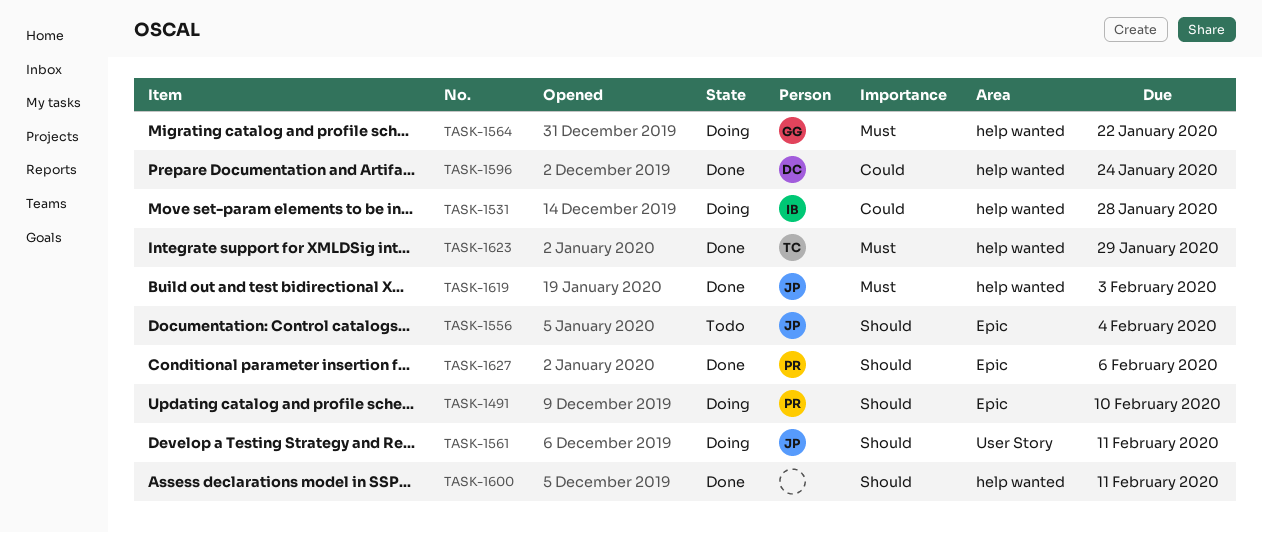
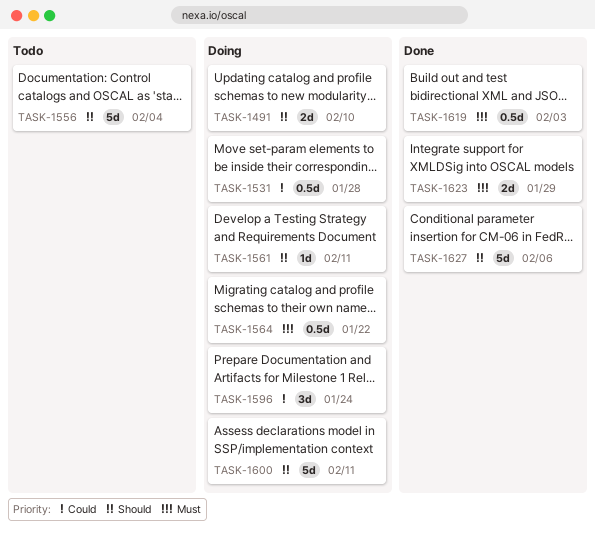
TASK-1596, status: Done -> Doing
TASK-1600, status: Done -> Doing

